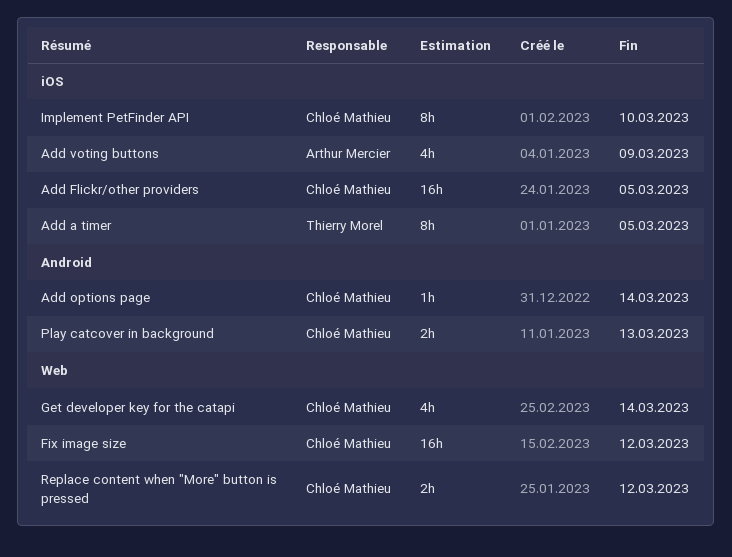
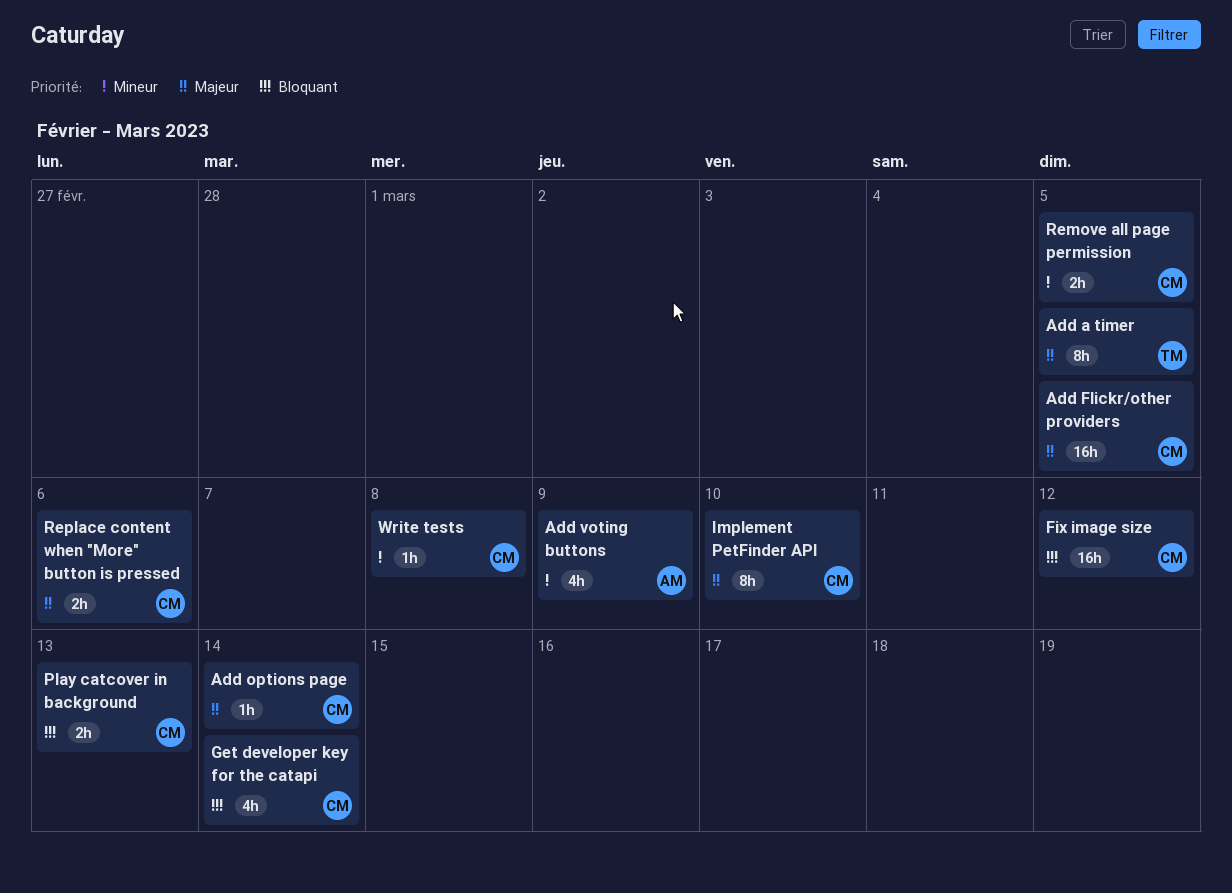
Remove all page permission: none -> present
Replace content when "More" button is pressed, due: Mar 12 -> Mar 6
Write tests: none -> present

